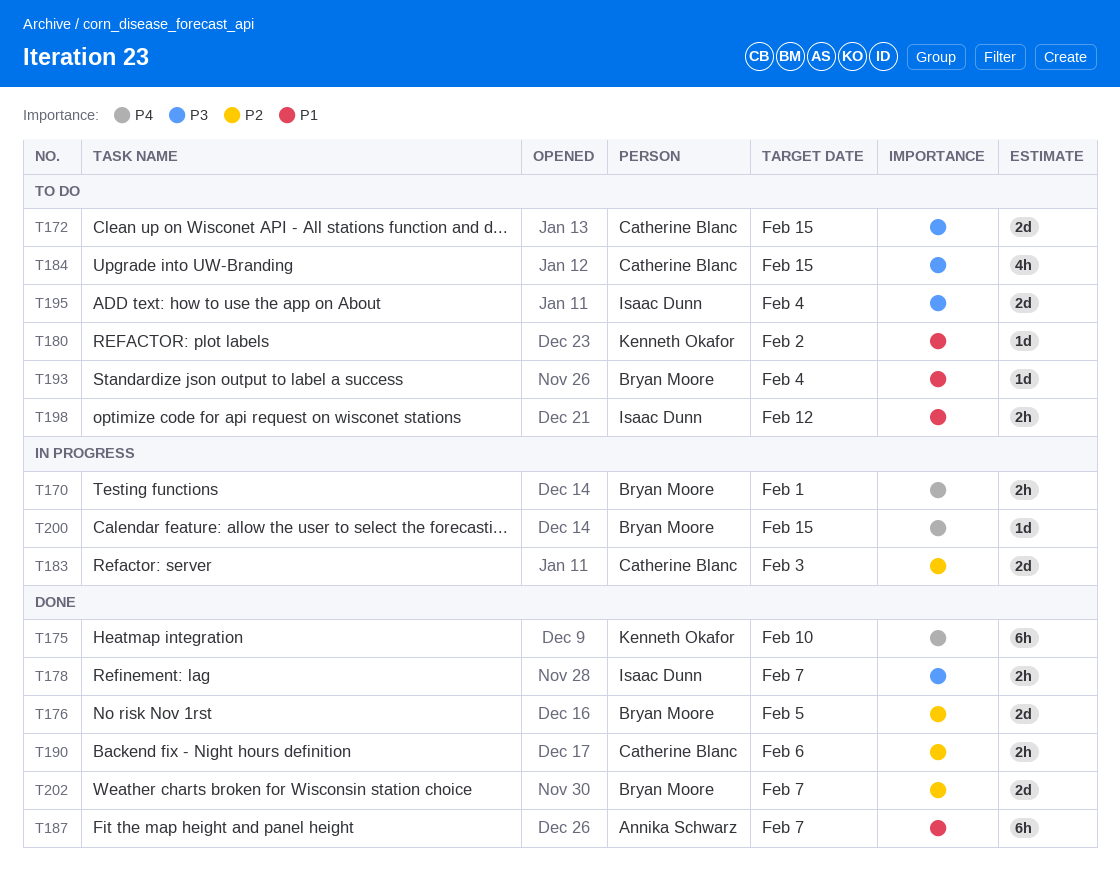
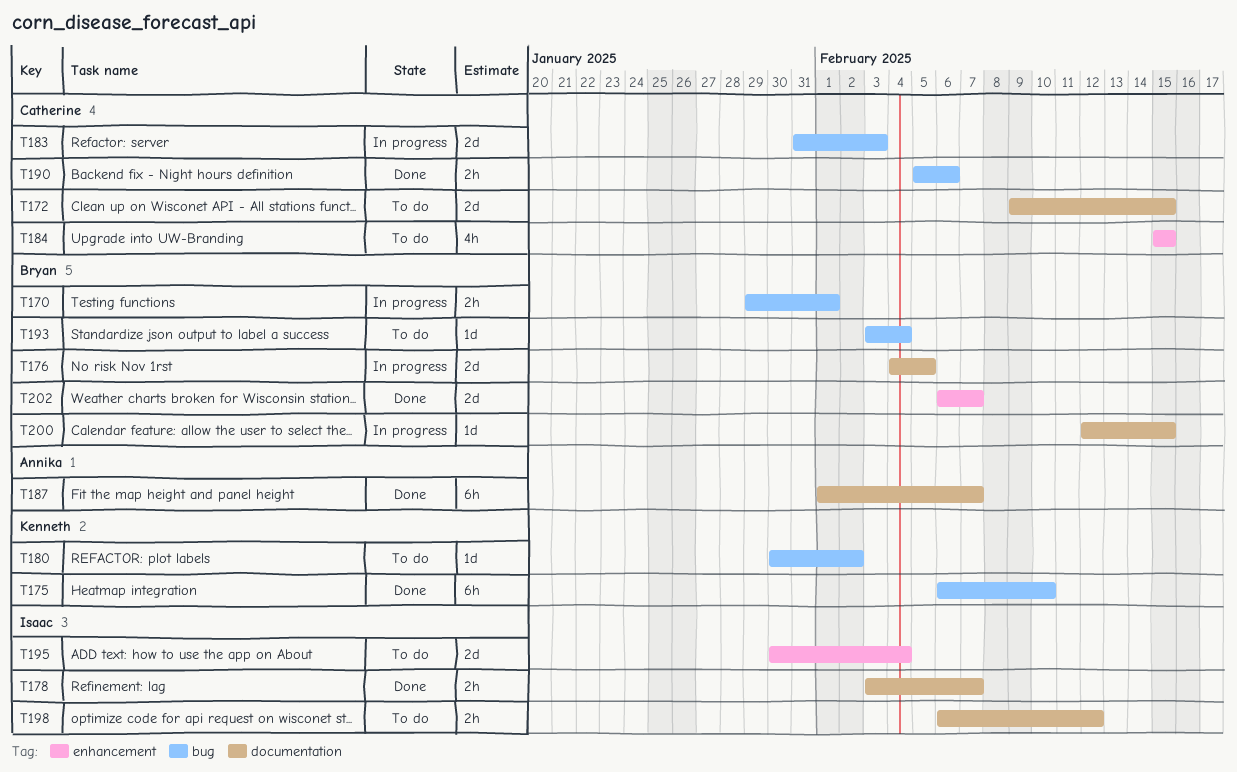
T176, status: Done -> In progress

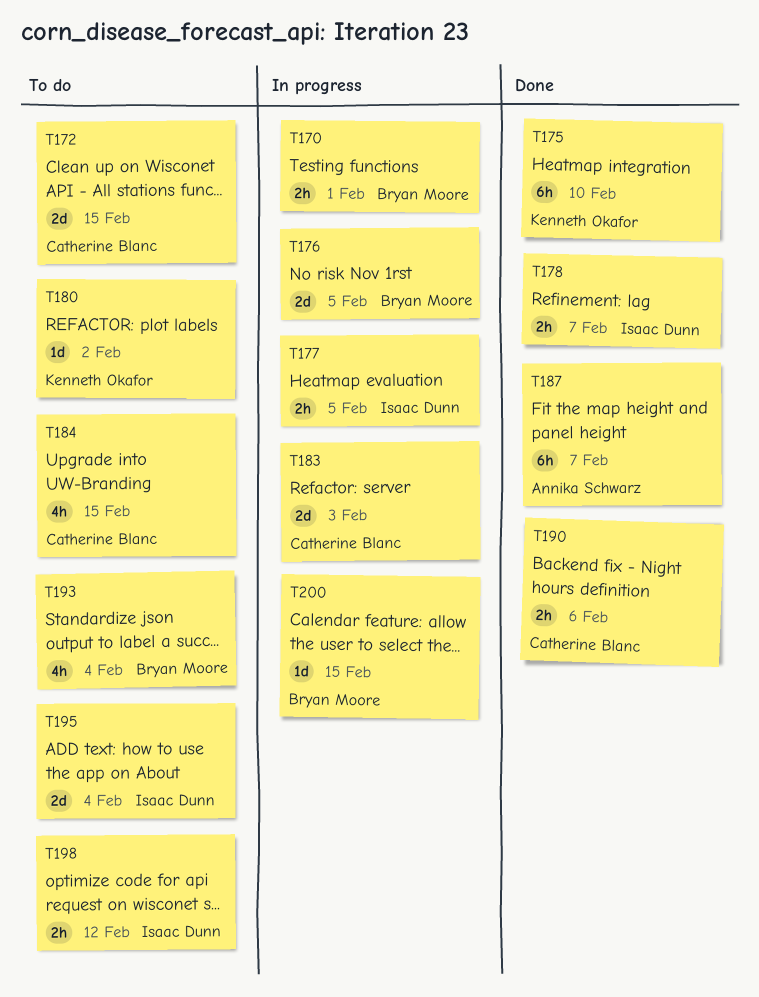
T177: none -> present
T193, estimate: 1d -> 4h
T202: present -> none

